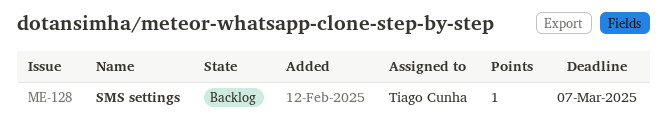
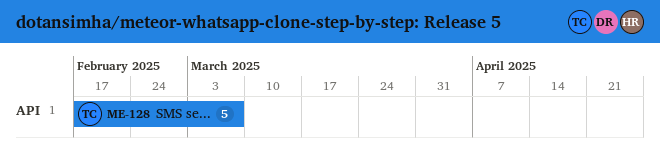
ME-128, estimate: 1 -> 5

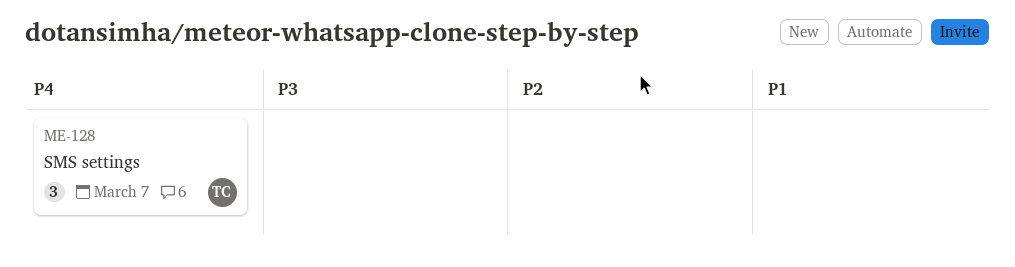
ME-128, estimate: 5 -> 3

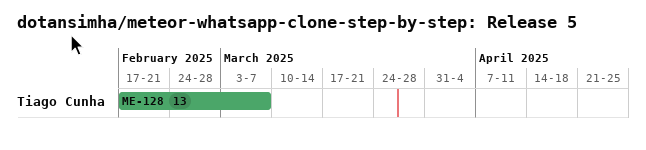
ME-128, estimate: 3 -> 13

